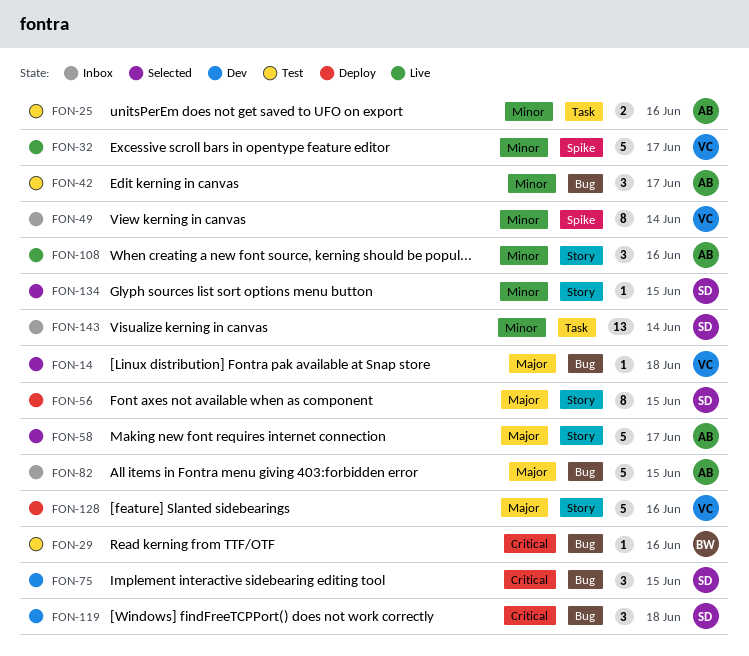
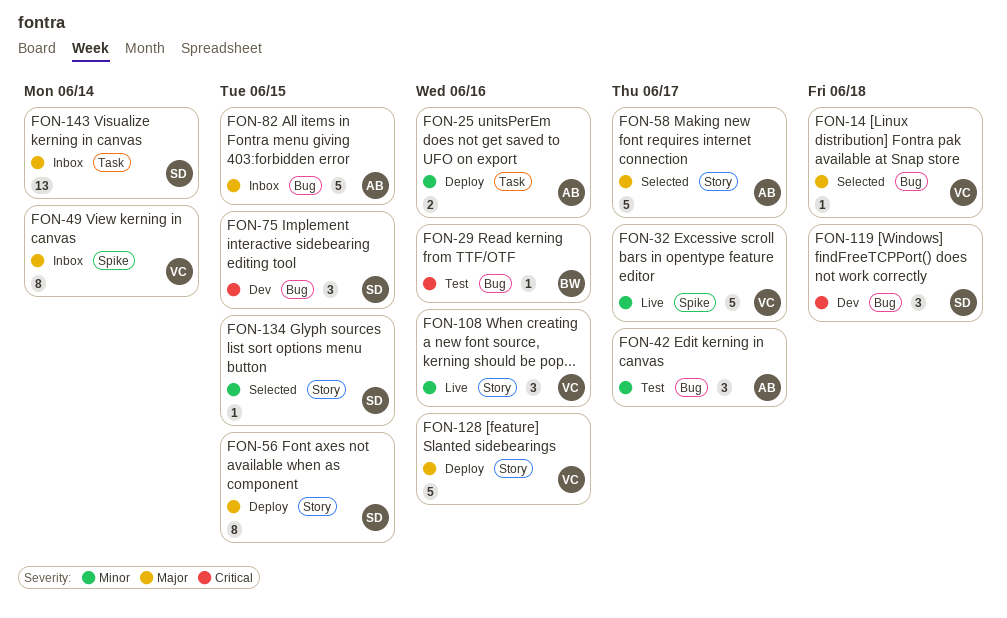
FON-25, status: Test -> Deploy
FON-49, priority: Minor -> Major
FON-108, owner: AB -> VC
FON-143, priority: Minor -> Major

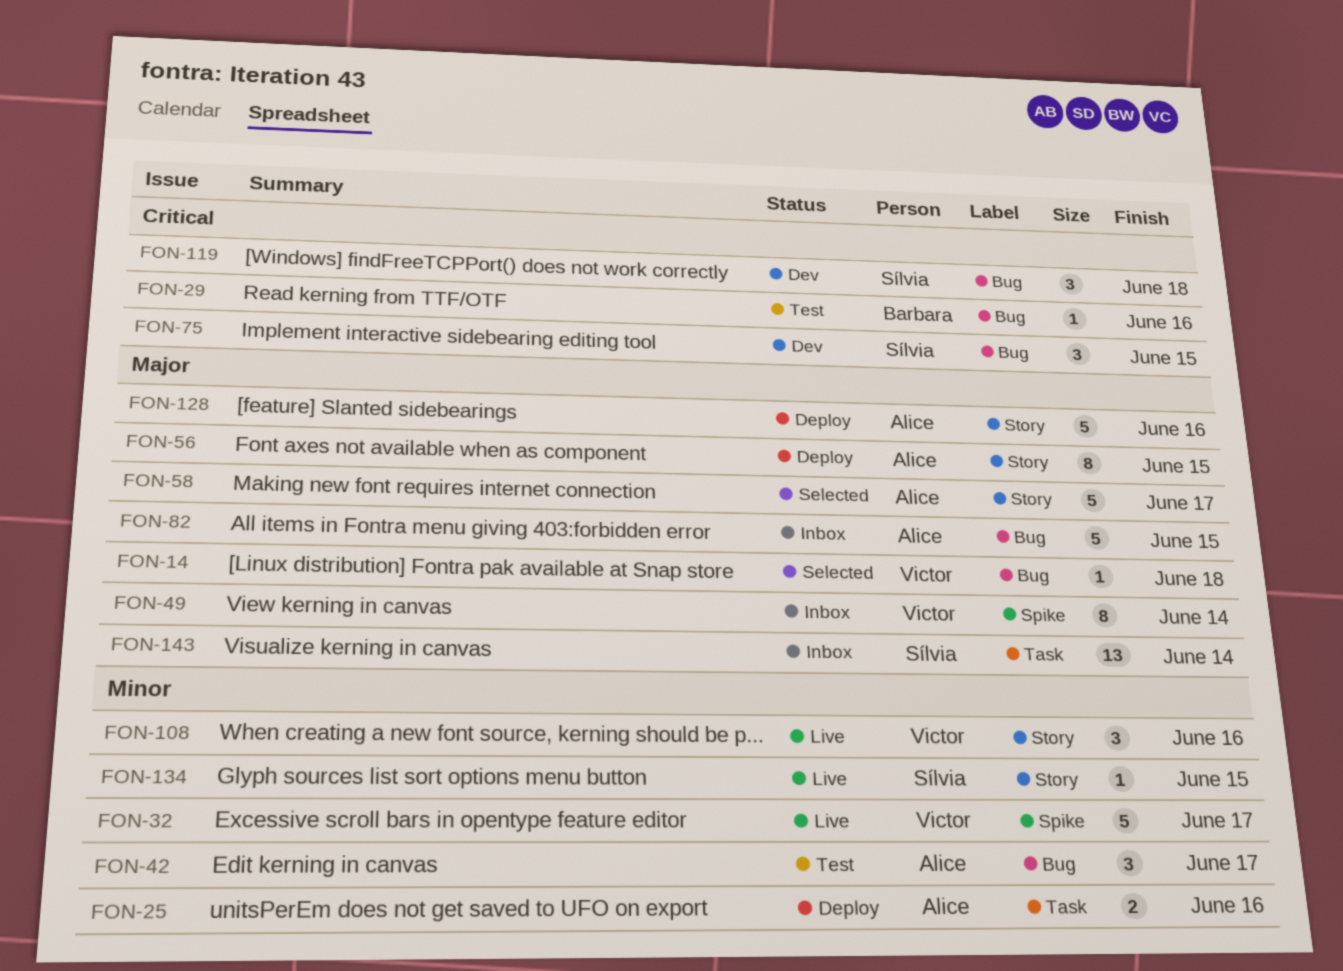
FON-56, owner: Sílvia -> Alice
FON-128, owner: Victor -> Alice
FON-134, status: Selected -> Live

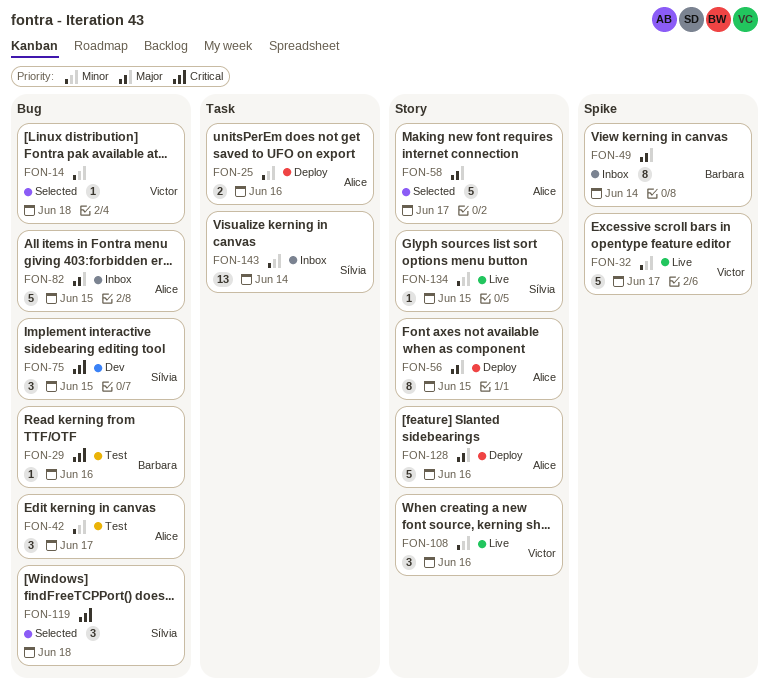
FON-14, priority: Major -> Minor
FON-49, owner: Victor -> Barbara
FON-119, status: Dev -> Selected
FON-143, priority: Major -> Minor

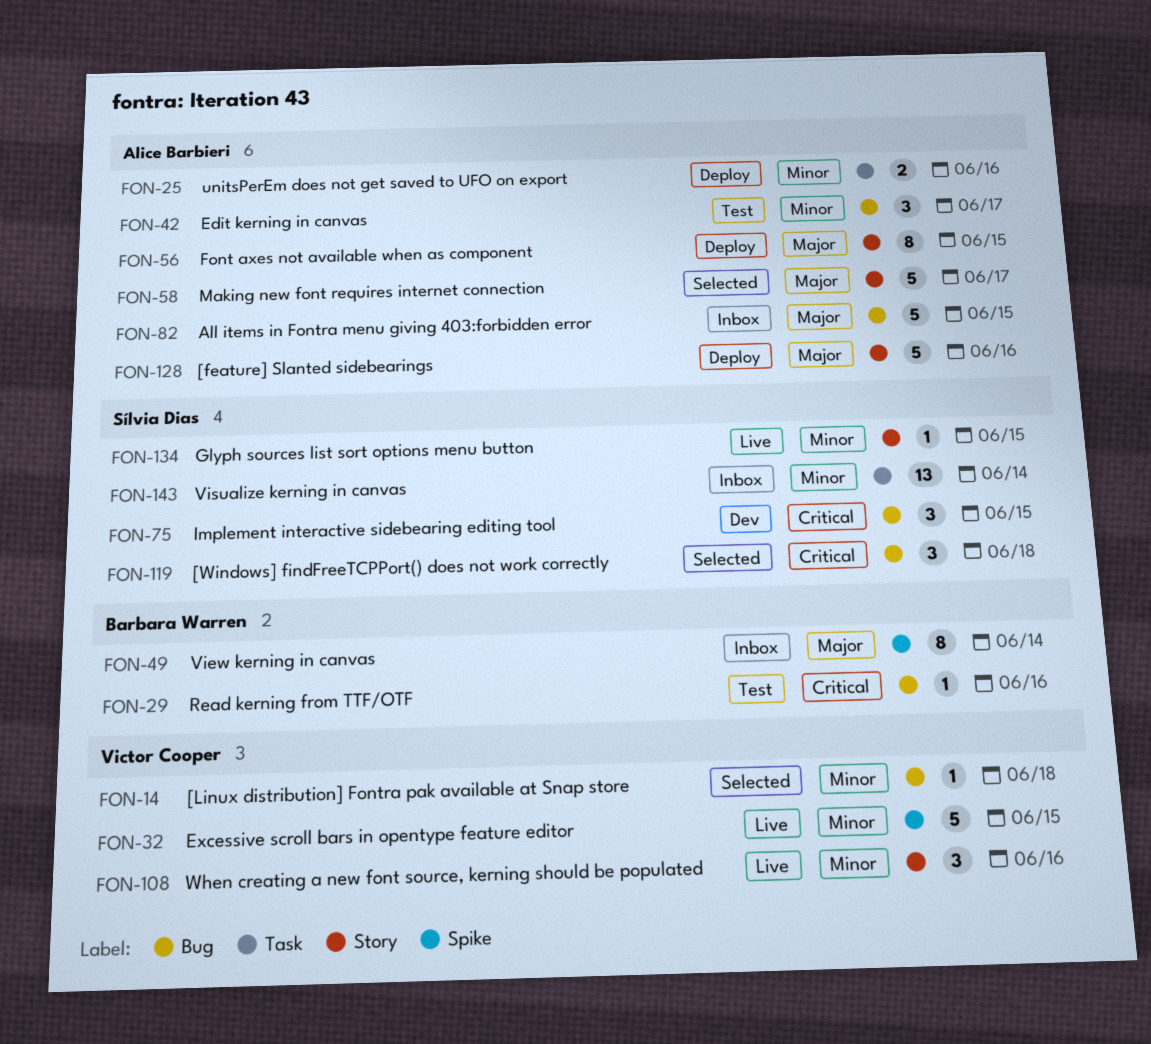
FON-32, due: Jun 17 -> Jun 15

